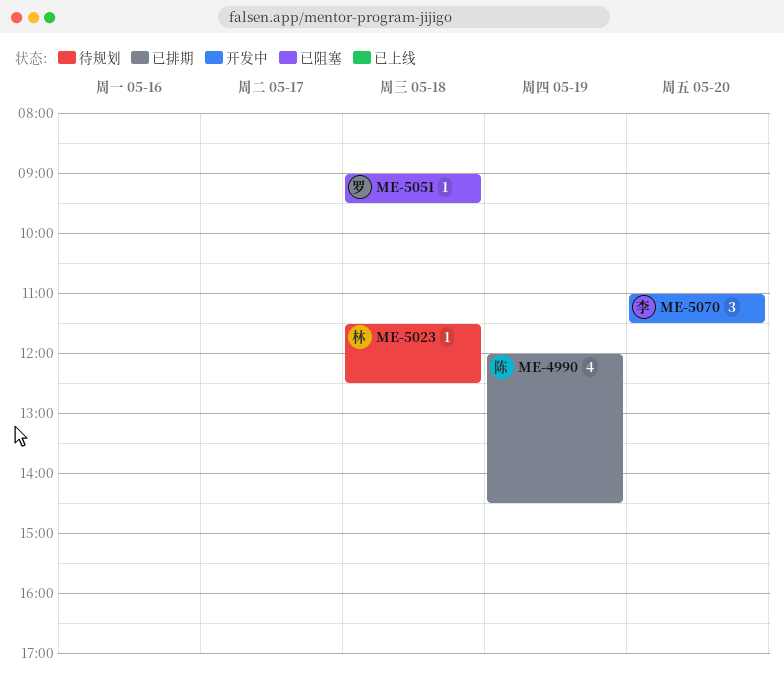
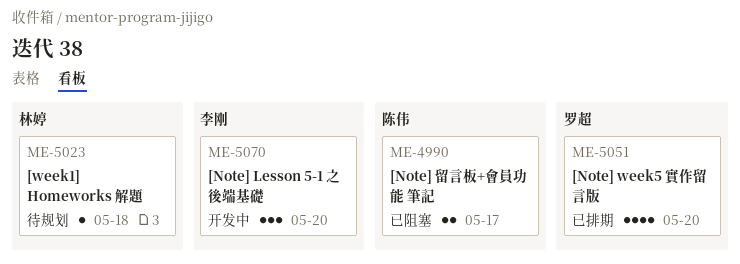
ME-4990, status: 已排期 -> 已阻塞
ME-4990, estimate: 4 -> 2
ME-4990, day: May 19 -> May 17
ME-5051, status: 已阻塞 -> 已排期
ME-5051, estimate: 1 -> 4
ME-5051, day: May 18 -> May 20

